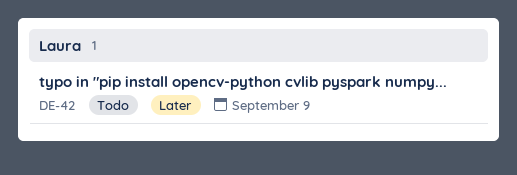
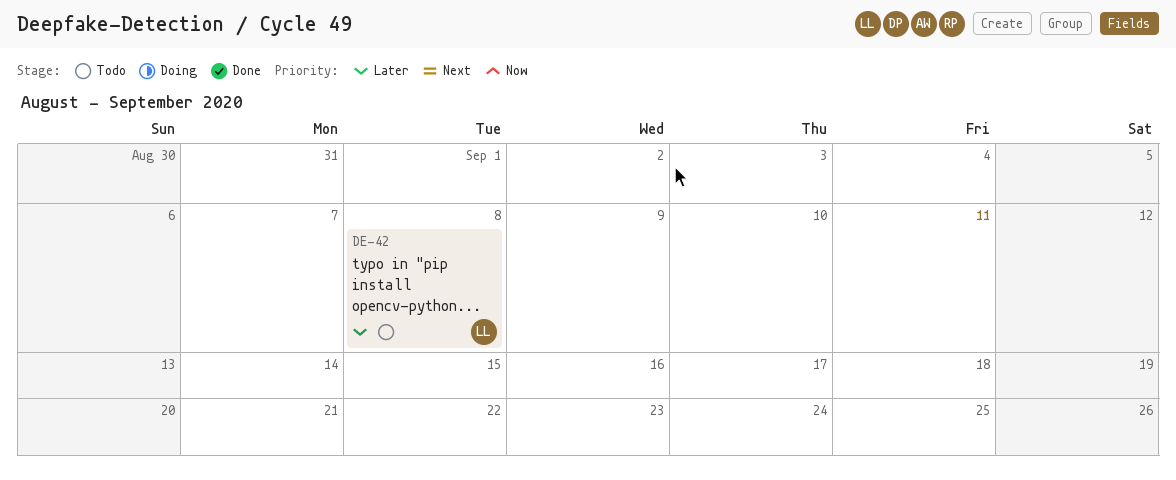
DE-42, due: Sep 9 -> Sep 8

